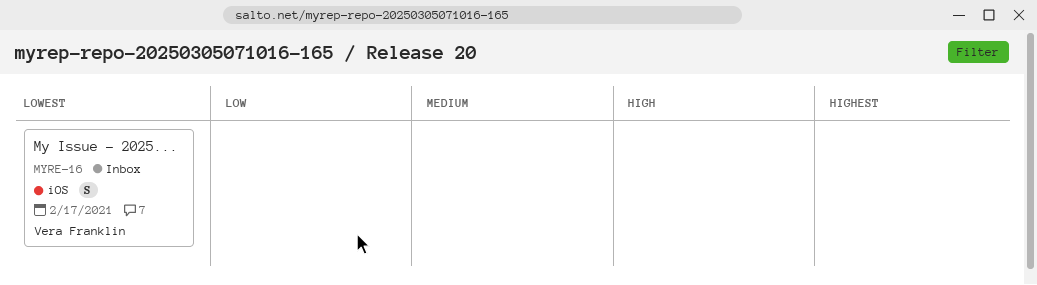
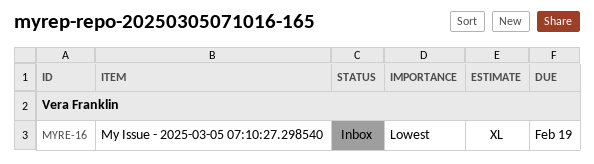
MYRE-16, estimate: S -> XL
MYRE-16, due: Feb 17 -> Feb 19

